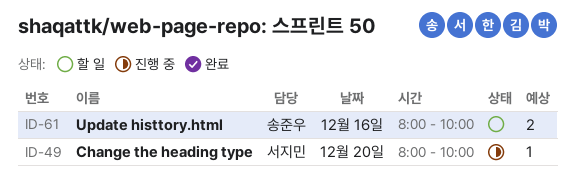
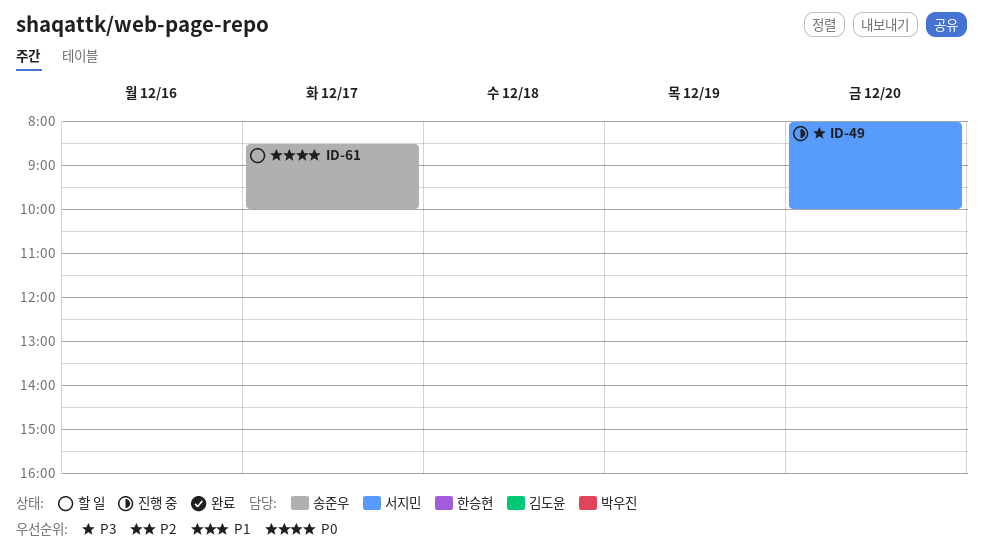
ID-61, day: Dec 16 -> Dec 17
ID-61, begins: 08:00 -> 08:30

